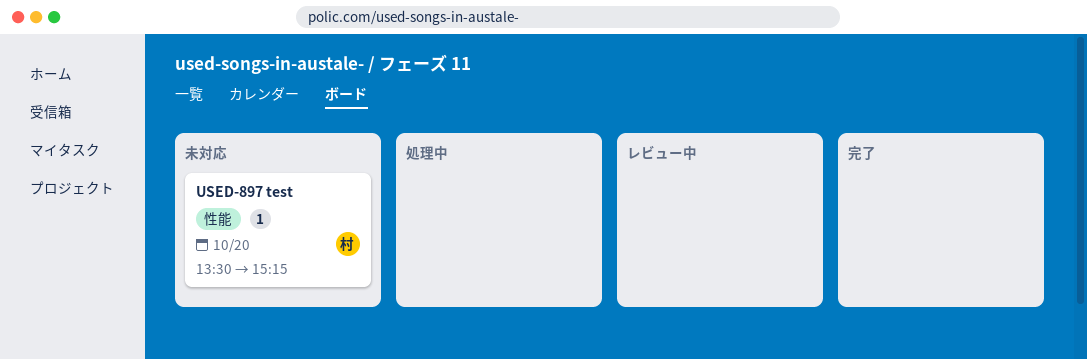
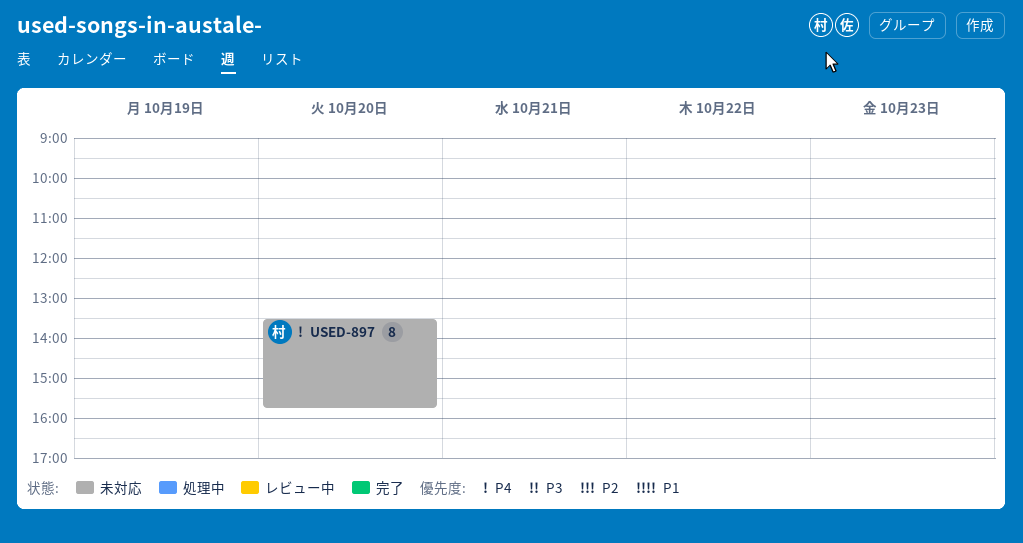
USED-897, estimate: 1 -> 8
USED-897, ends: 15:15 -> 15:45

